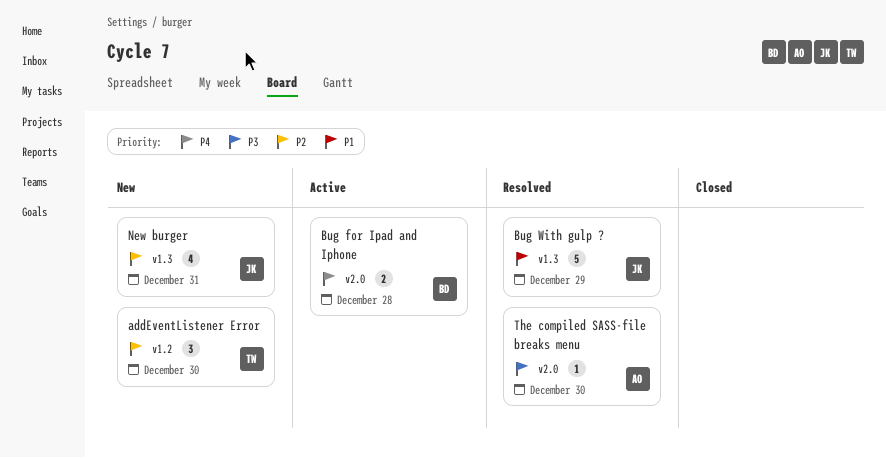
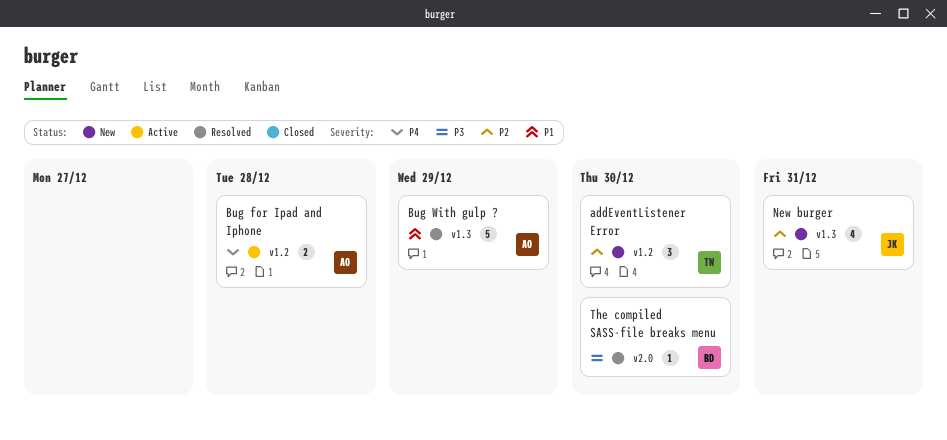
Bug for Ipad and Iphone, owner: BD -> AO
Bug for Ipad and Iphone, label: v2.0 -> v1.2
Bug With gulp ?, owner: JK -> AO
The compiled SASS-file breaks menu, owner: AO -> BD

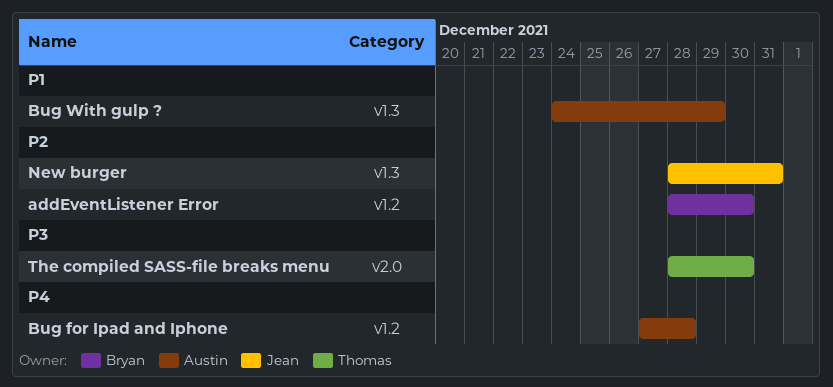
addEventListener Error, owner: Thomas -> Bryan
The compiled SASS-file breaks menu, owner: Bryan -> Thomas

